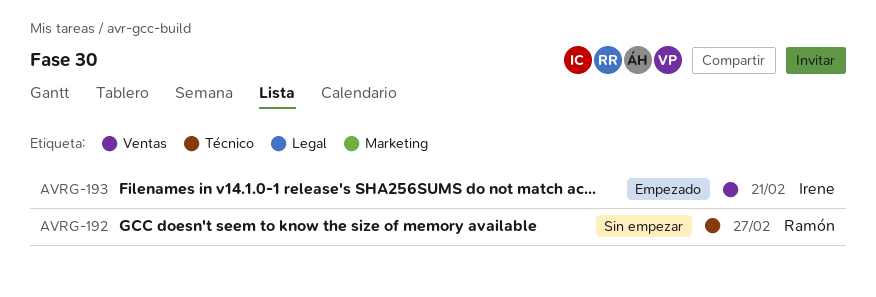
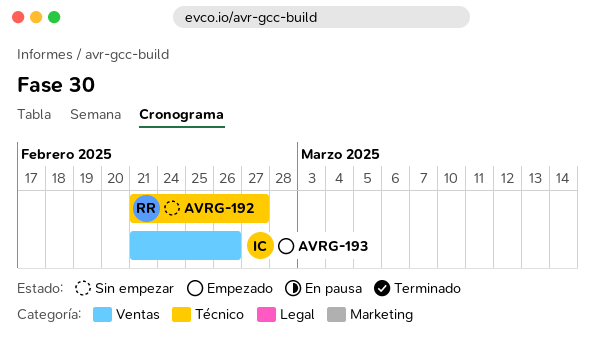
AVRG-193, due: Feb 21 -> Feb 26

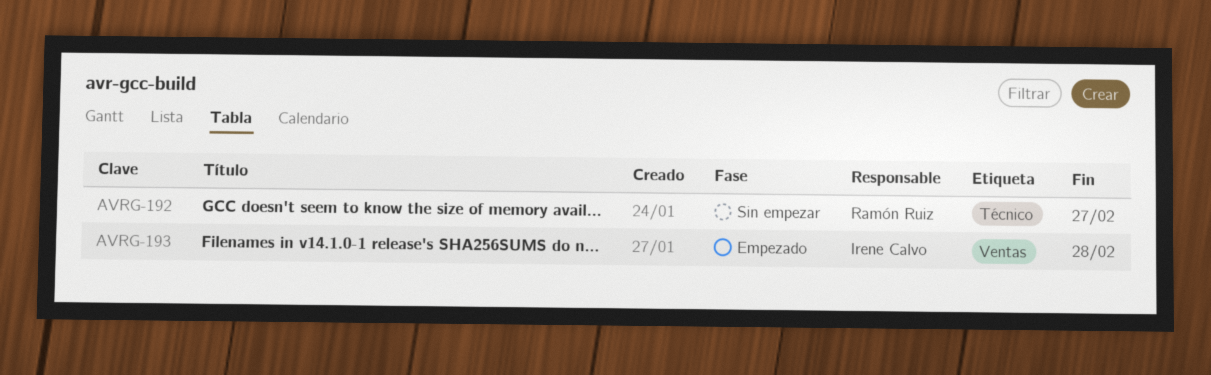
AVRG-193, due: Feb 26 -> Feb 28

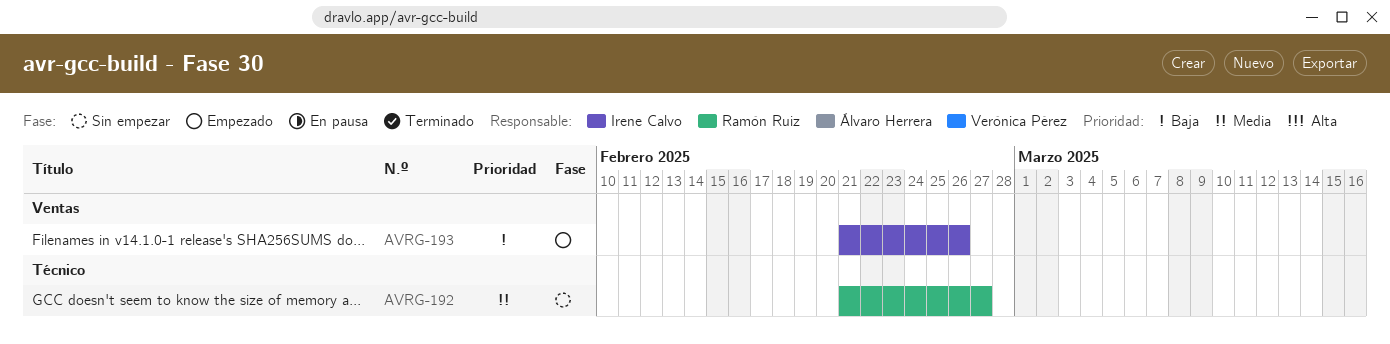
AVRG-193, due: Feb 28 -> Feb 26

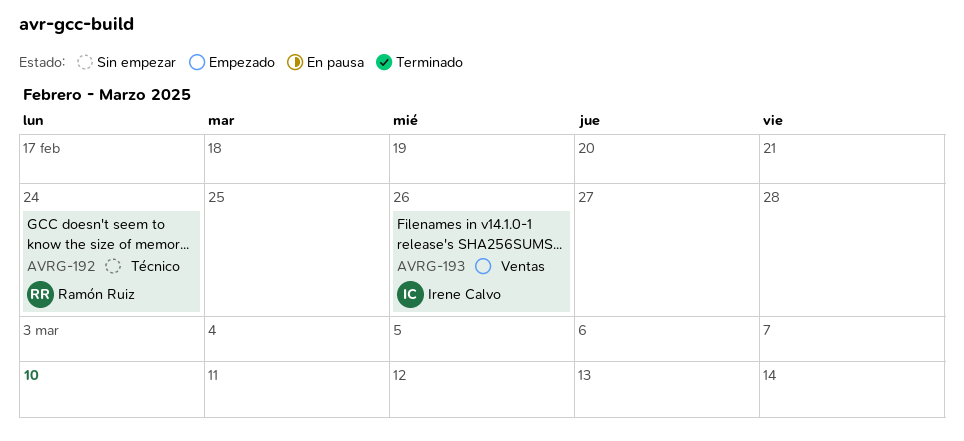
AVRG-192, due: Feb 27 -> Feb 24

